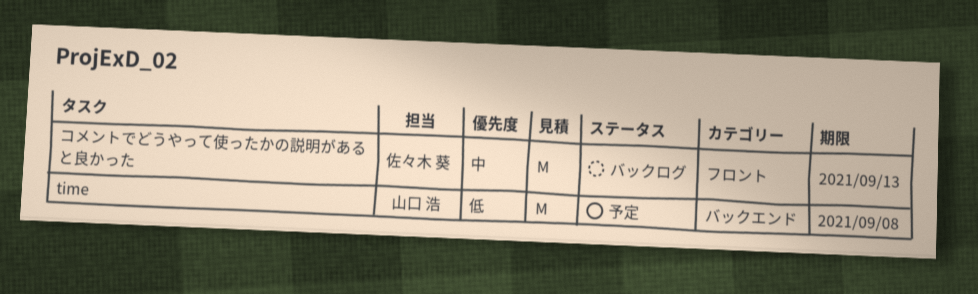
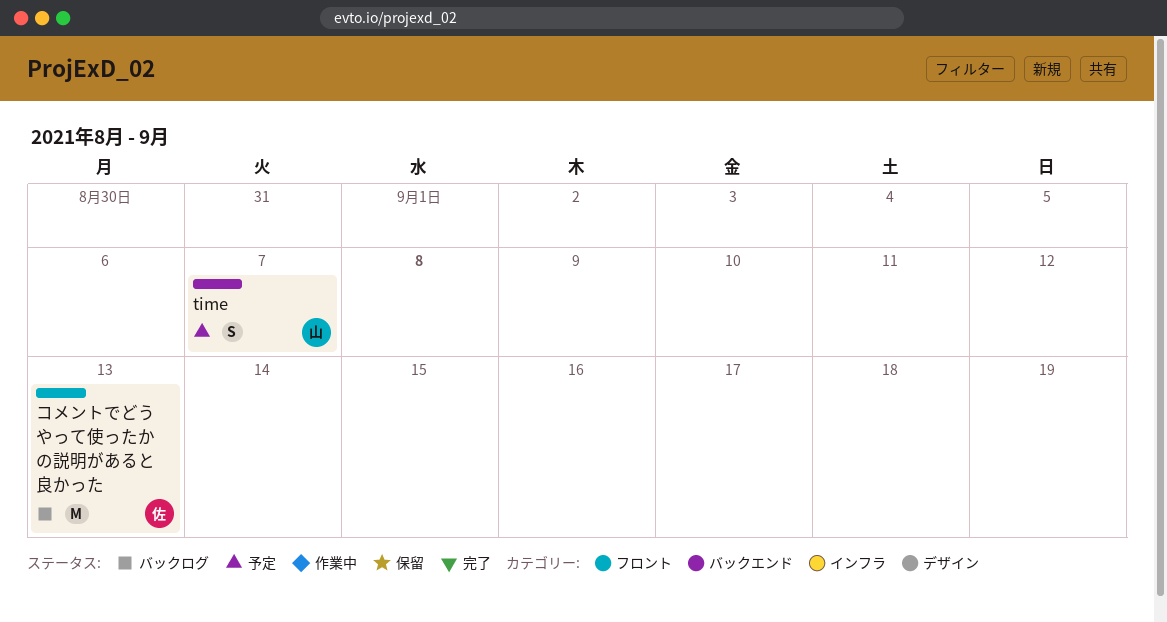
time, estimate: M -> S
time, due: Sep 8 -> Sep 7

